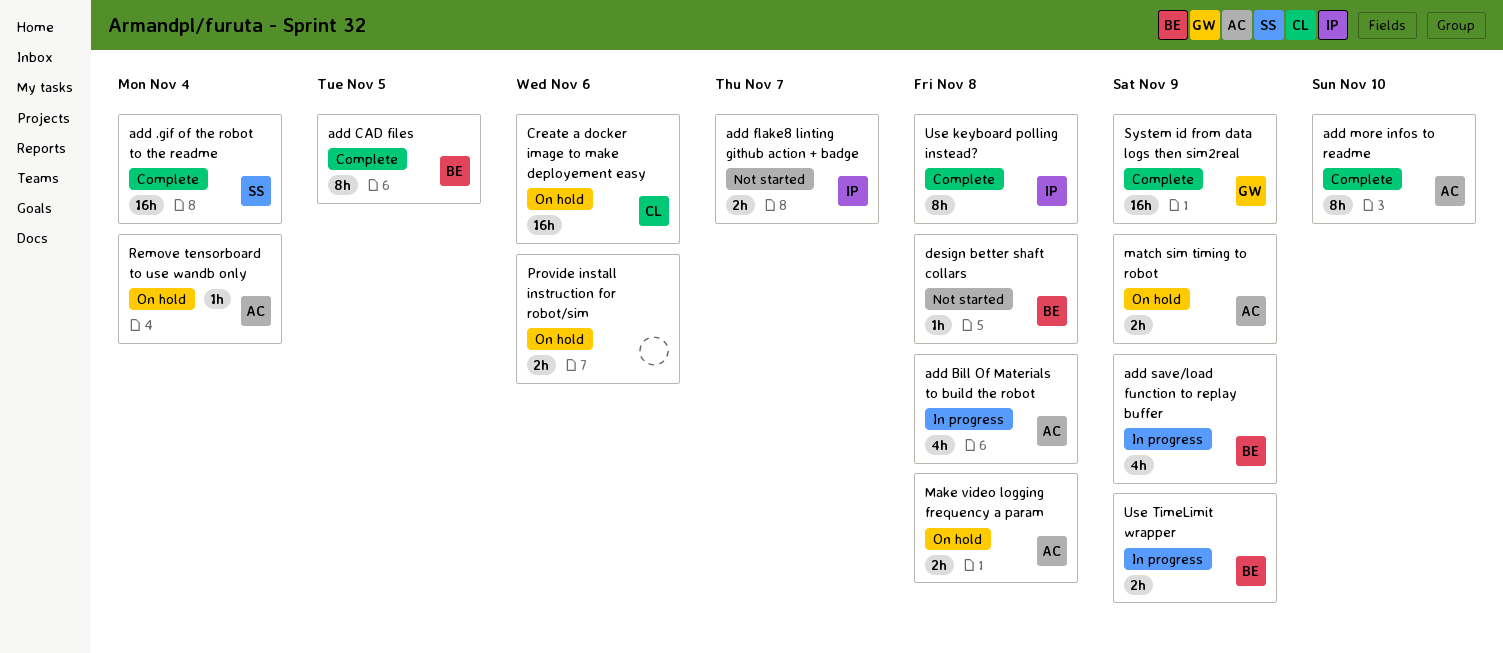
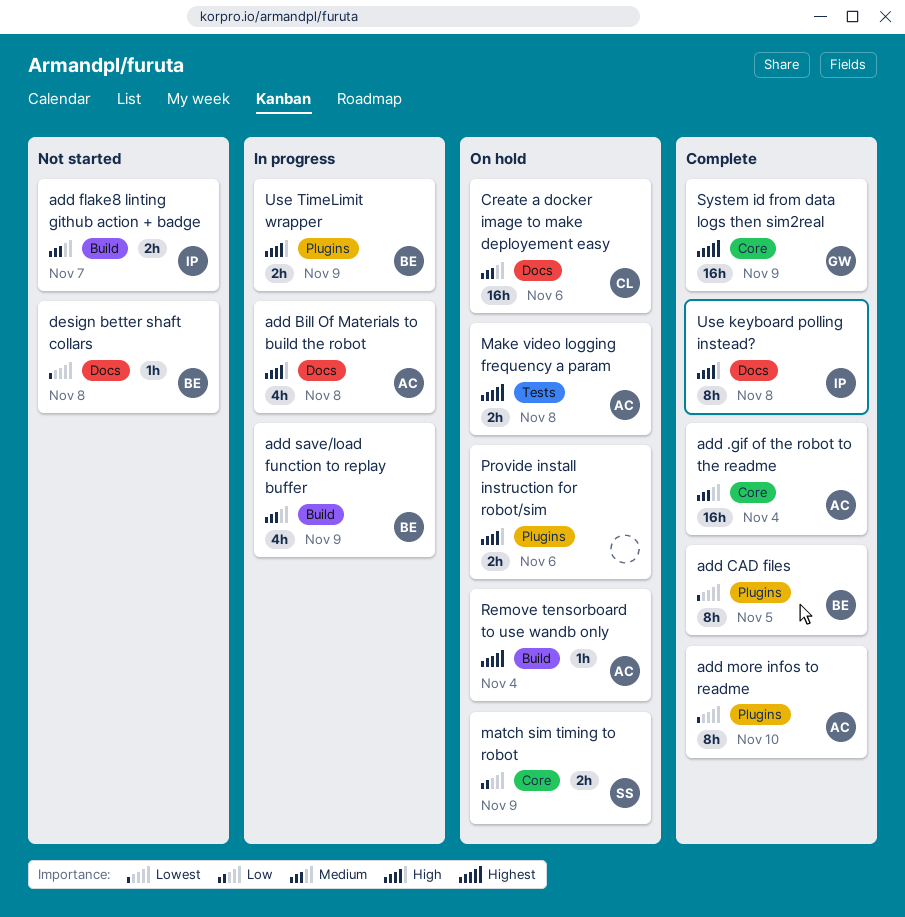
add .gif of the robot to the readme, owner: SS -> AC
match sim timing to robot, owner: AC -> SS

